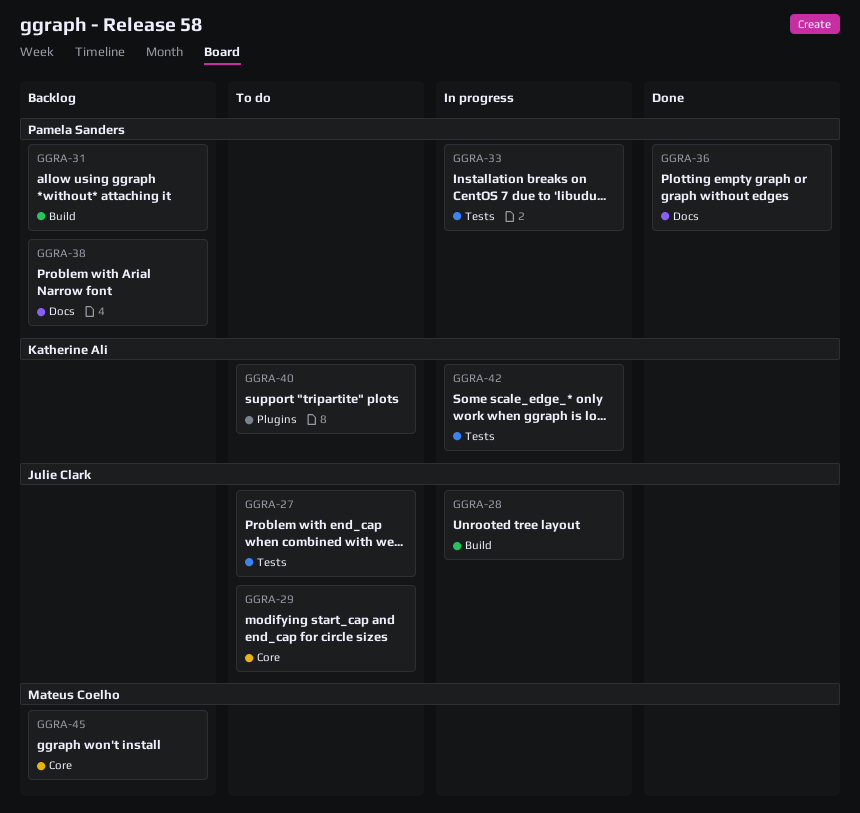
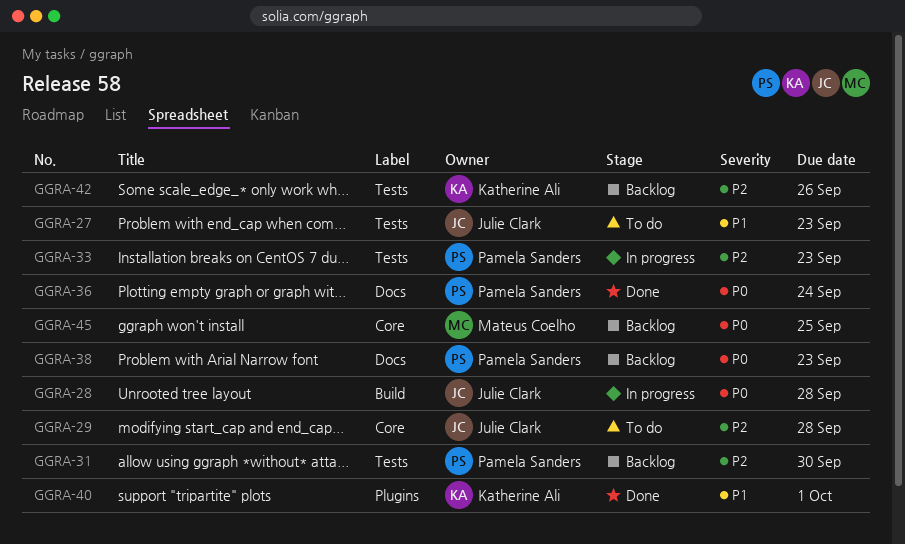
GGRA-31, label: Build -> Tests
GGRA-40, status: To do -> Done
GGRA-42, status: In progress -> Backlog

